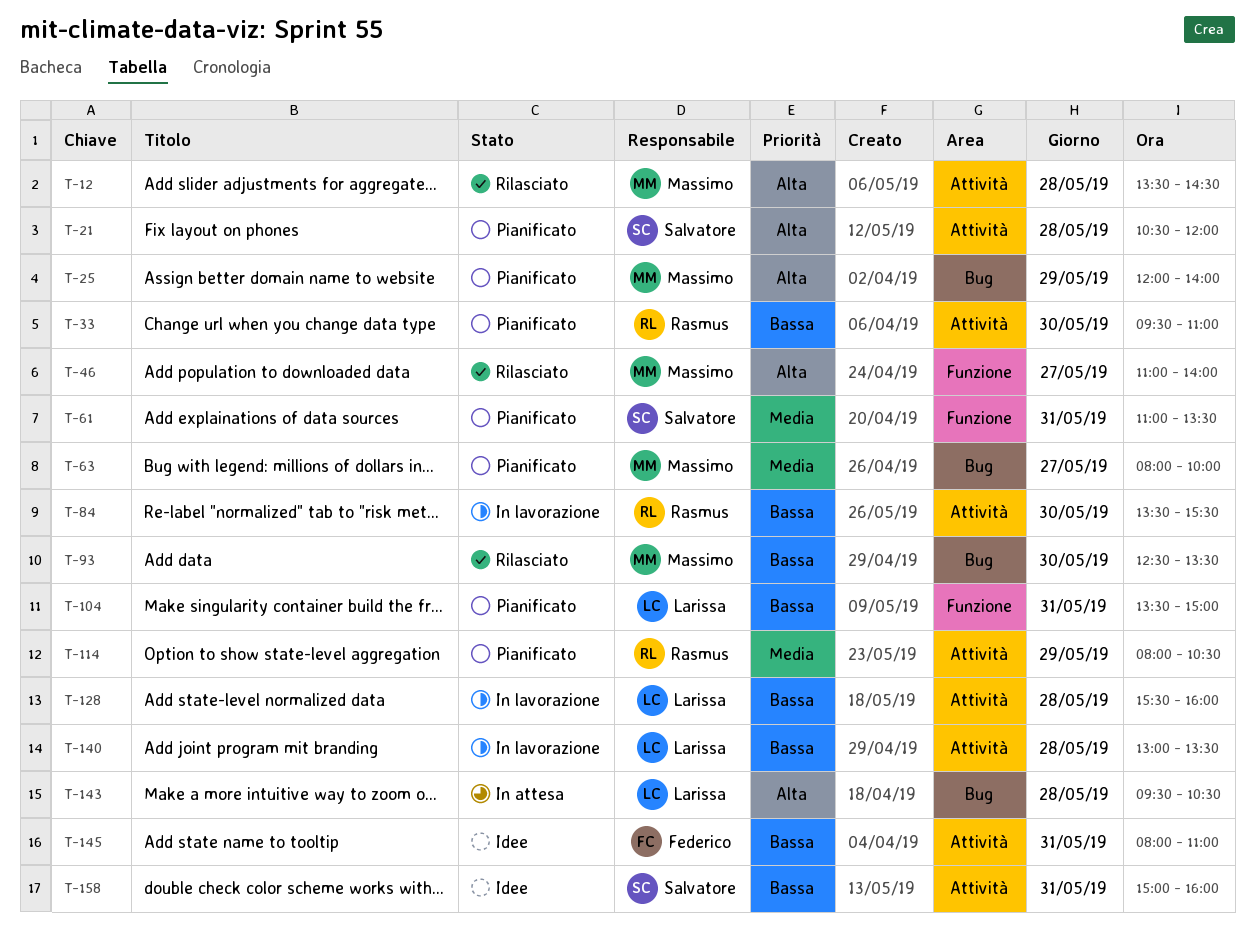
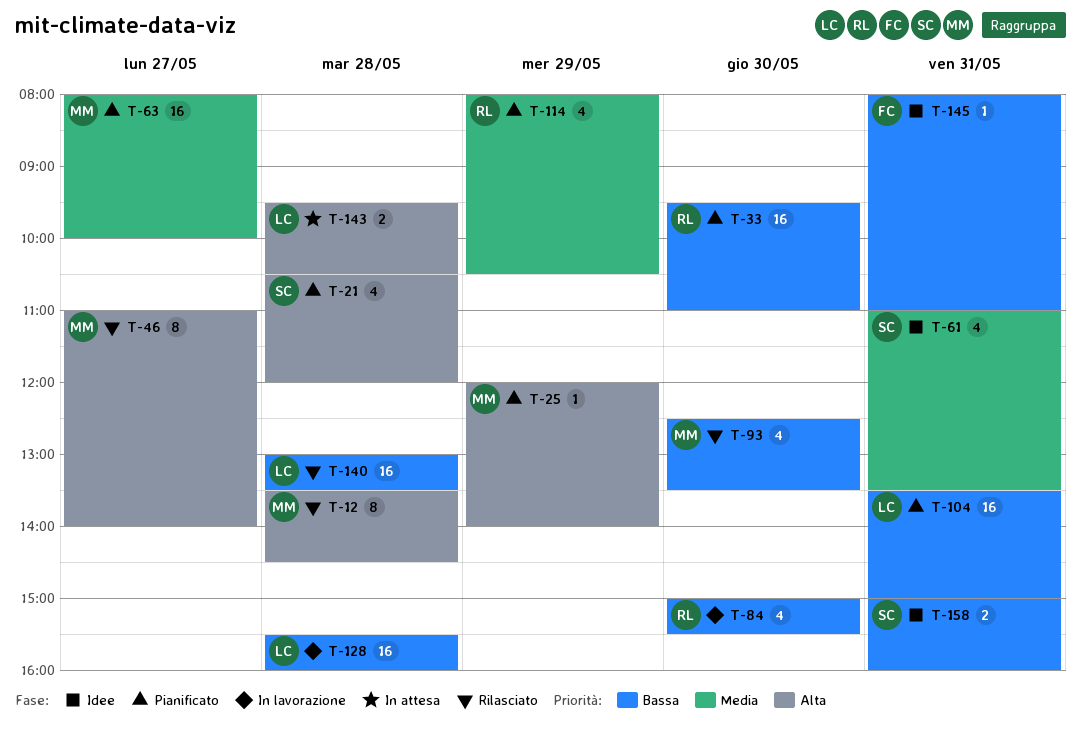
T-61, status: Pianificato -> Idee
T-84, begins: 13:30 -> 15:00
T-140, status: In lavorazione -> Rilasciato

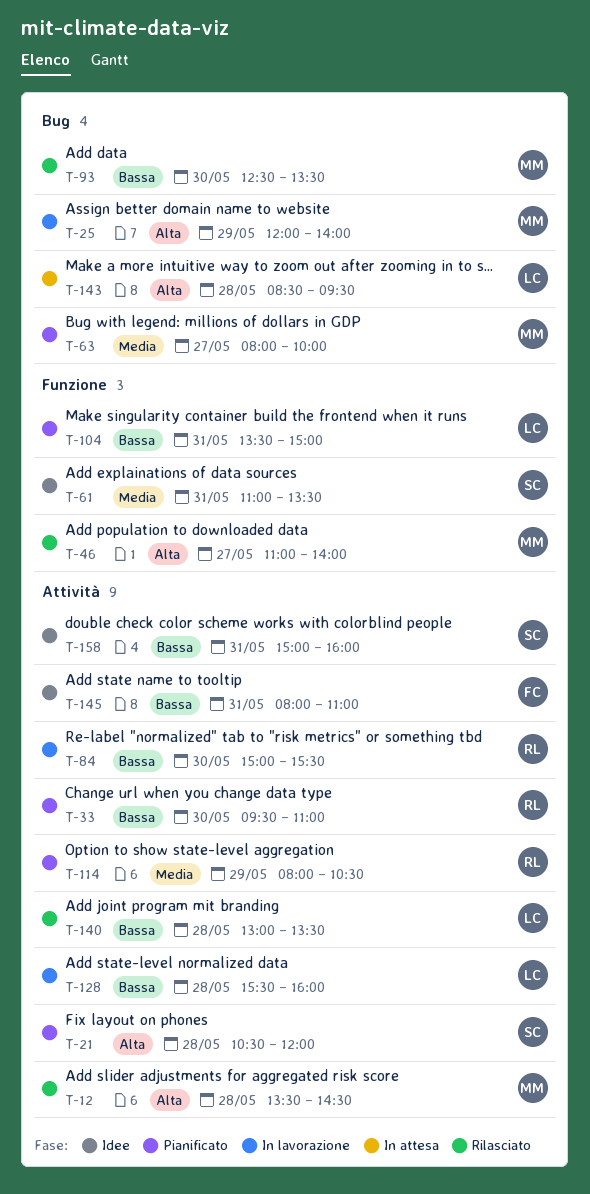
T-25, status: Pianificato -> In lavorazione
T-143, begins: 09:30 -> 08:30
T-143, ends: 10:30 -> 09:30

